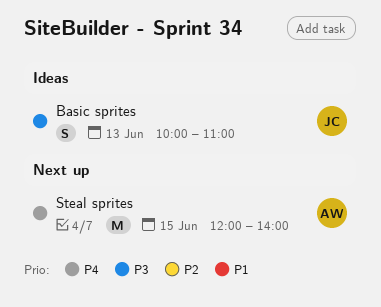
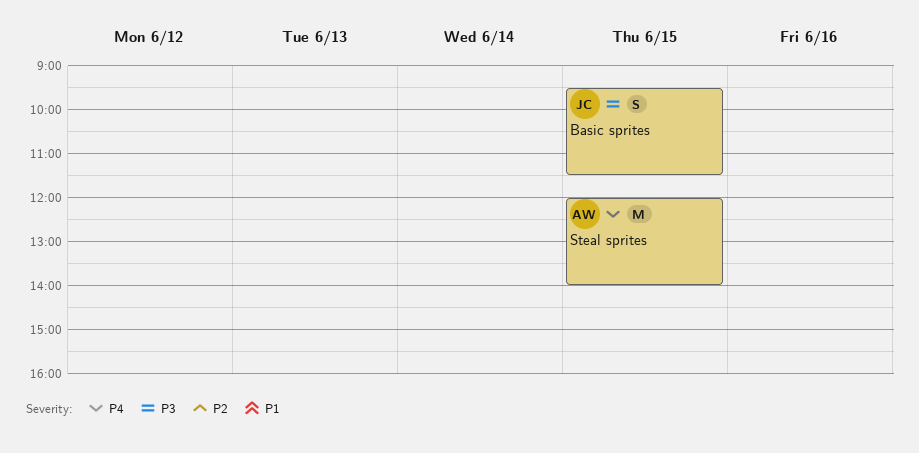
Basic sprites, day: Jun 13 -> Jun 15
Basic sprites, begins: 10:00 -> 09:30
Basic sprites, ends: 11:00 -> 11:30

